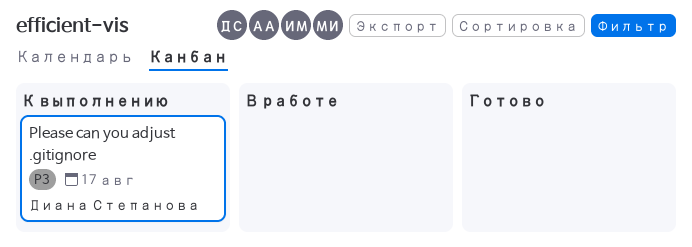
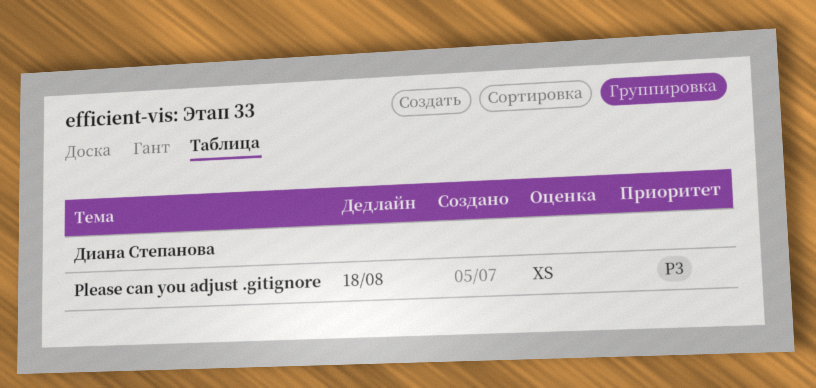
Please can you adjust .gitignore, due: Aug 17 -> Aug 18

